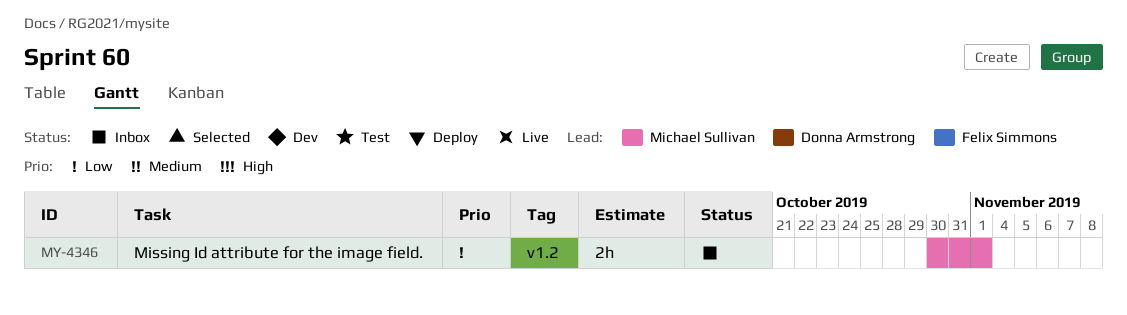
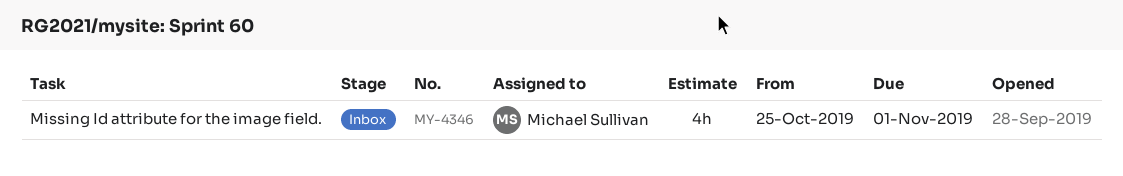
MY-4346, estimate: 2h -> 4h
MY-4346, start: Oct 30 -> Oct 25

